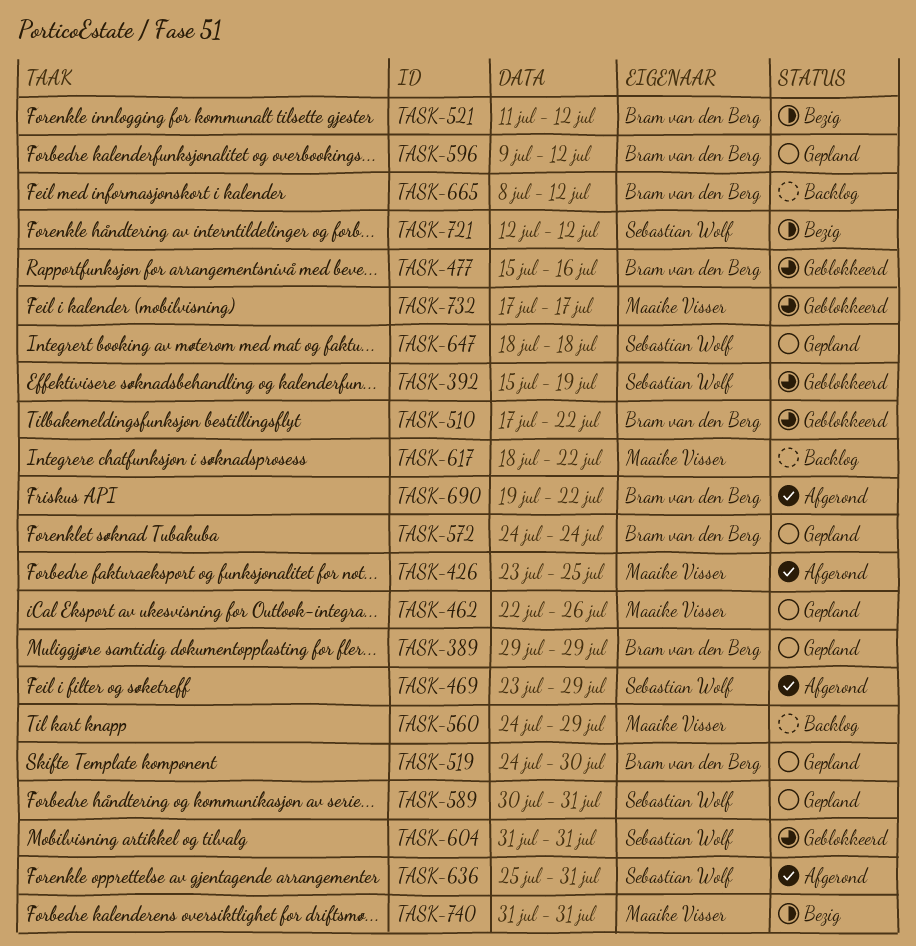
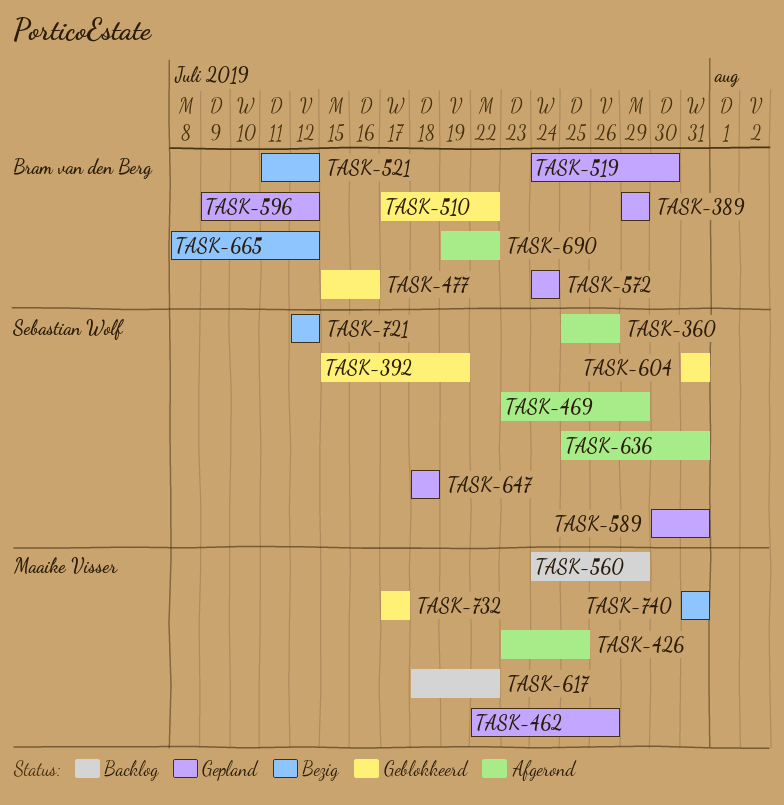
TASK-360: none -> present
TASK-665, status: Backlog -> Bezig

